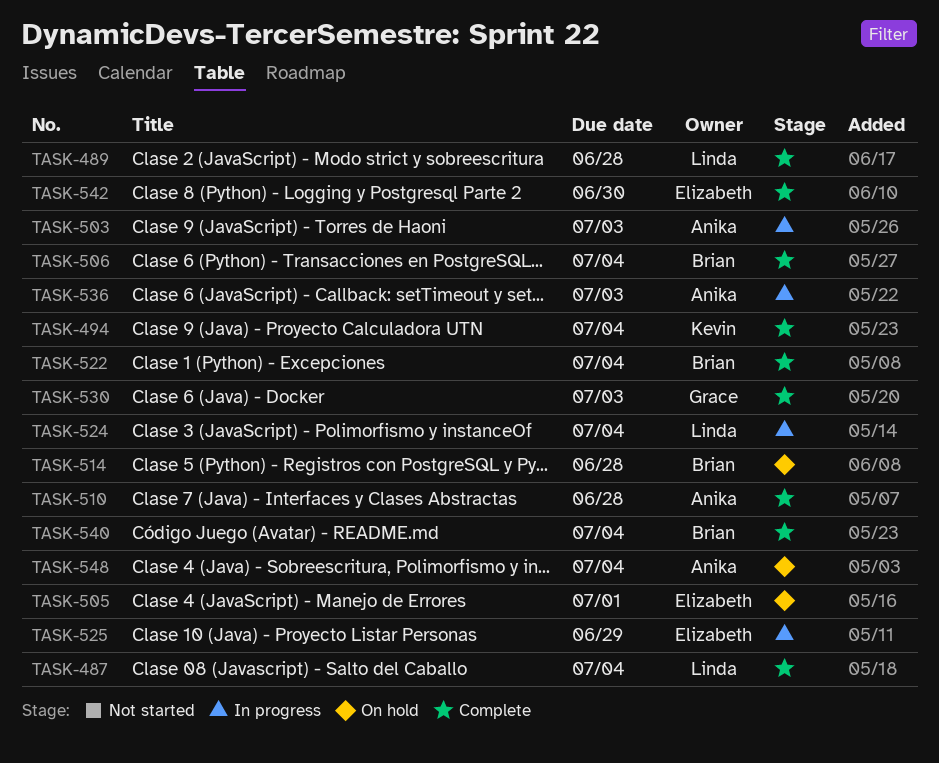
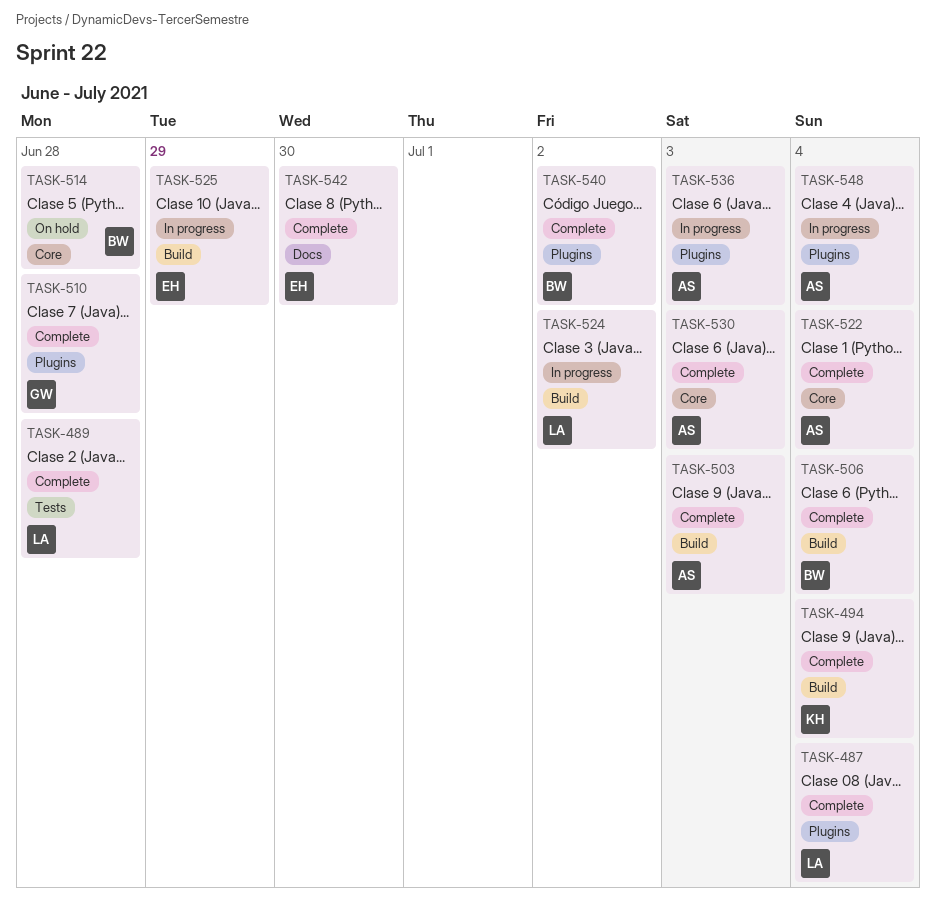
TASK-503, status: In progress -> Complete
TASK-505: present -> none
TASK-510, owner: Anika -> Grace
TASK-522, owner: Brian -> Anika
TASK-524, due: Jul 4 -> Jul 2
TASK-530, owner: Grace -> Anika
TASK-540, due: Jul 4 -> Jul 2
TASK-548, status: On hold -> In progress

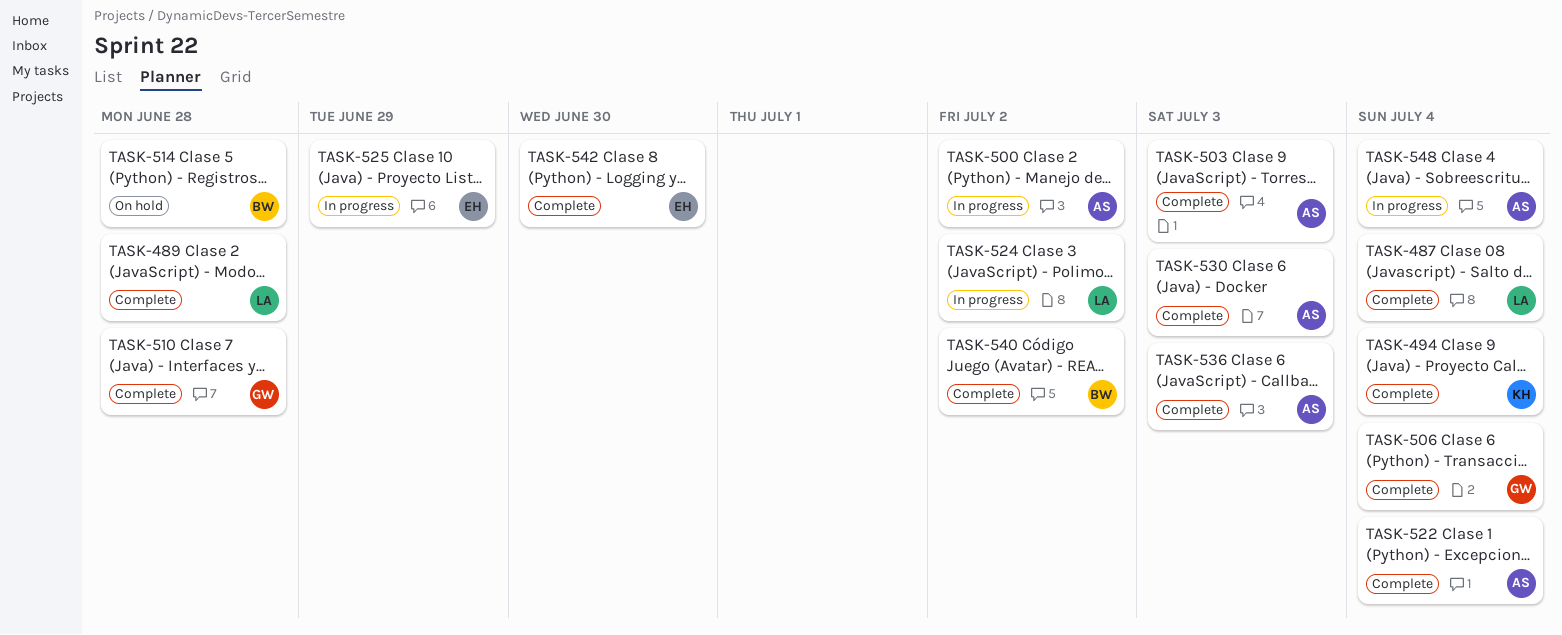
TASK-500: none -> present
TASK-506, owner: BW -> GW
TASK-536, status: In progress -> Complete

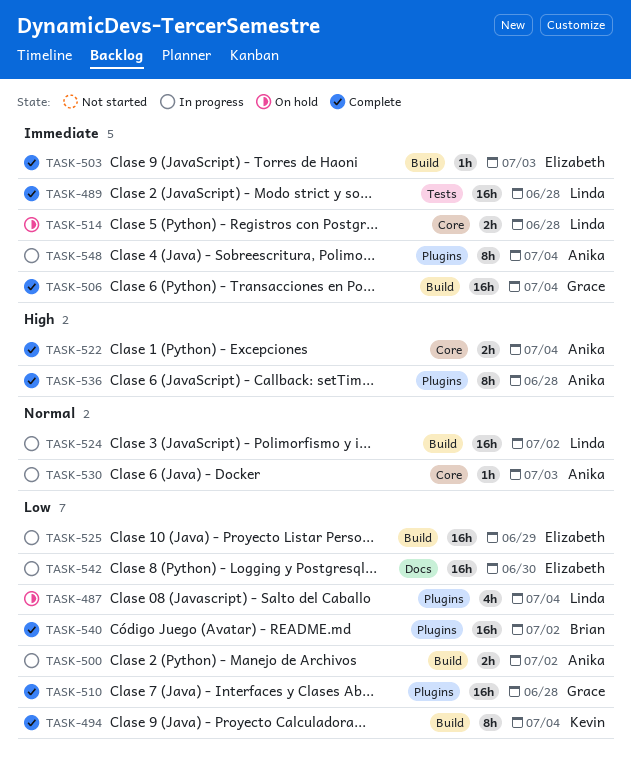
TASK-487, status: Complete -> On hold
TASK-503, owner: Anika -> Elizabeth
TASK-514, owner: Brian -> Linda
TASK-530, status: Complete -> In progress
TASK-536, due: Jul 3 -> Jun 28
TASK-542, status: Complete -> In progress

